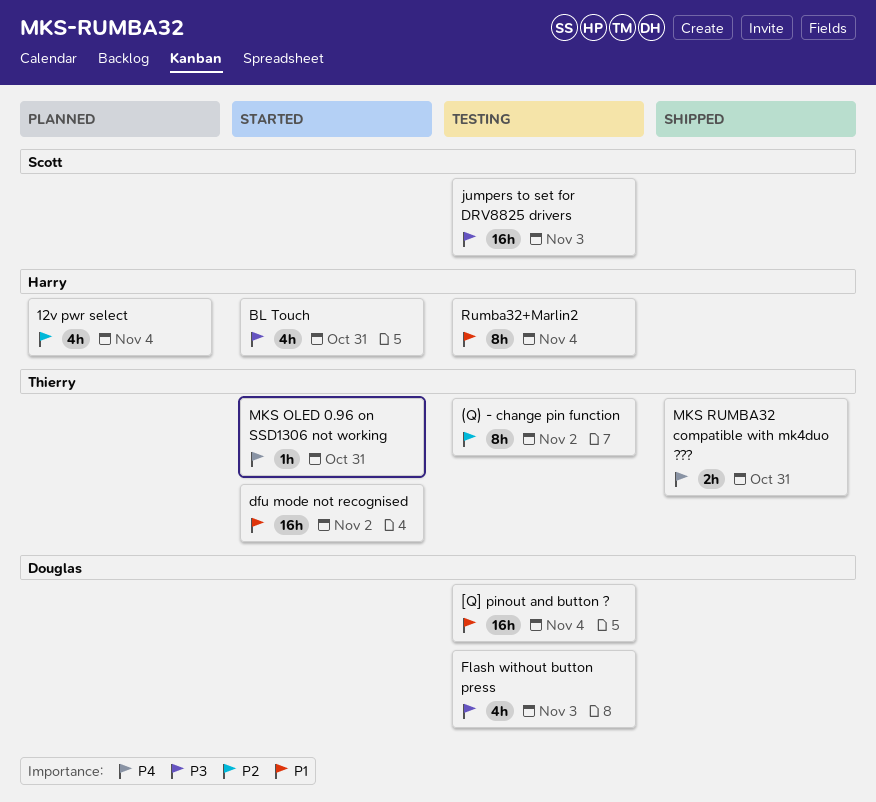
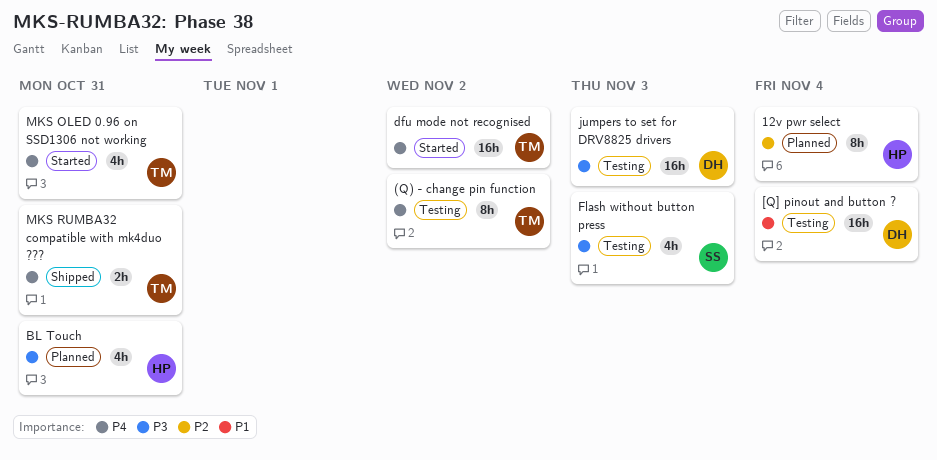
(Q) - change pin function, priority: P2 -> P4
12v pwr select, estimate: 4h -> 8h
BL Touch, status: Started -> Planned
dfu mode not recognised, priority: P1 -> P4
Flash without button press, owner: Douglas -> Scott
jumpers to set for DRV8825 drivers, owner: Scott -> Douglas
MKS OLED 0.96 on SSD1306 not working, estimate: 1h -> 4h
Rumba32+Marlin2: present -> none

